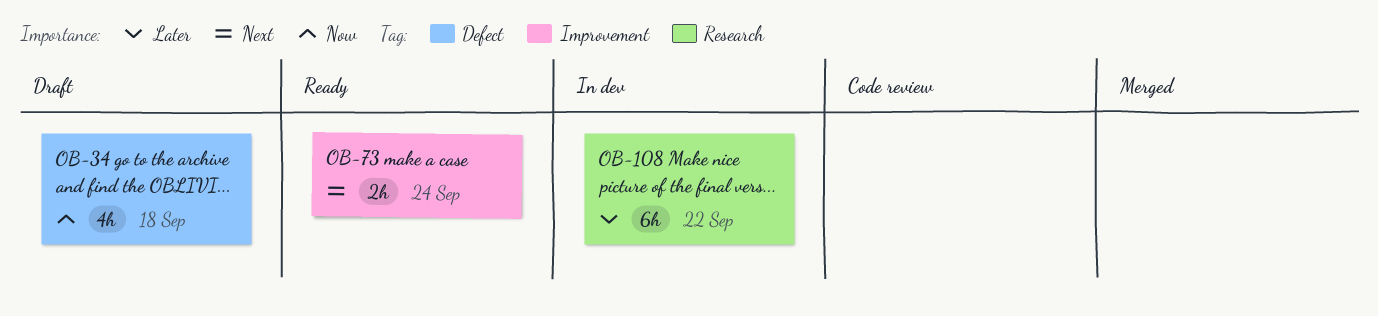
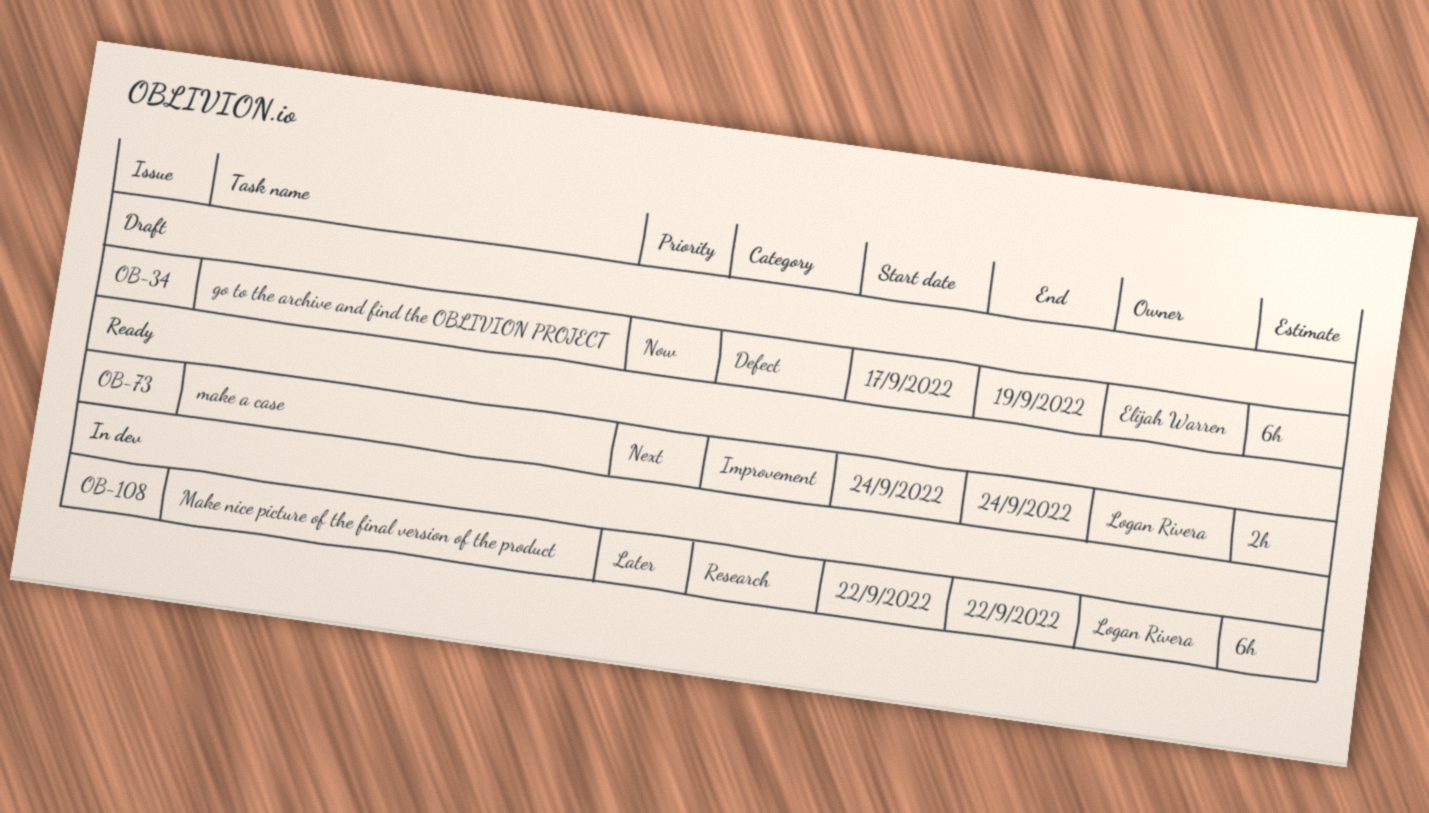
OB-34, estimate: 4h -> 6h
OB-34, due: Sep 18 -> Sep 19

